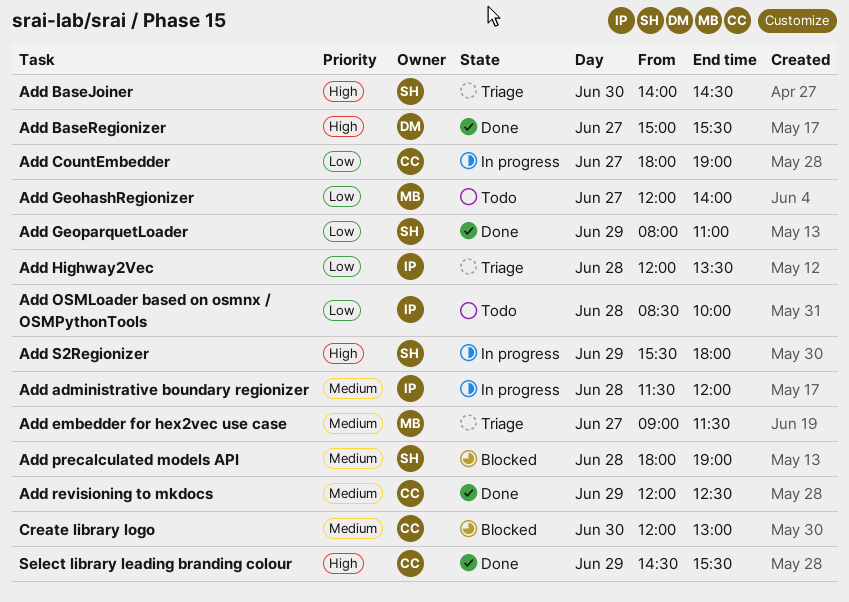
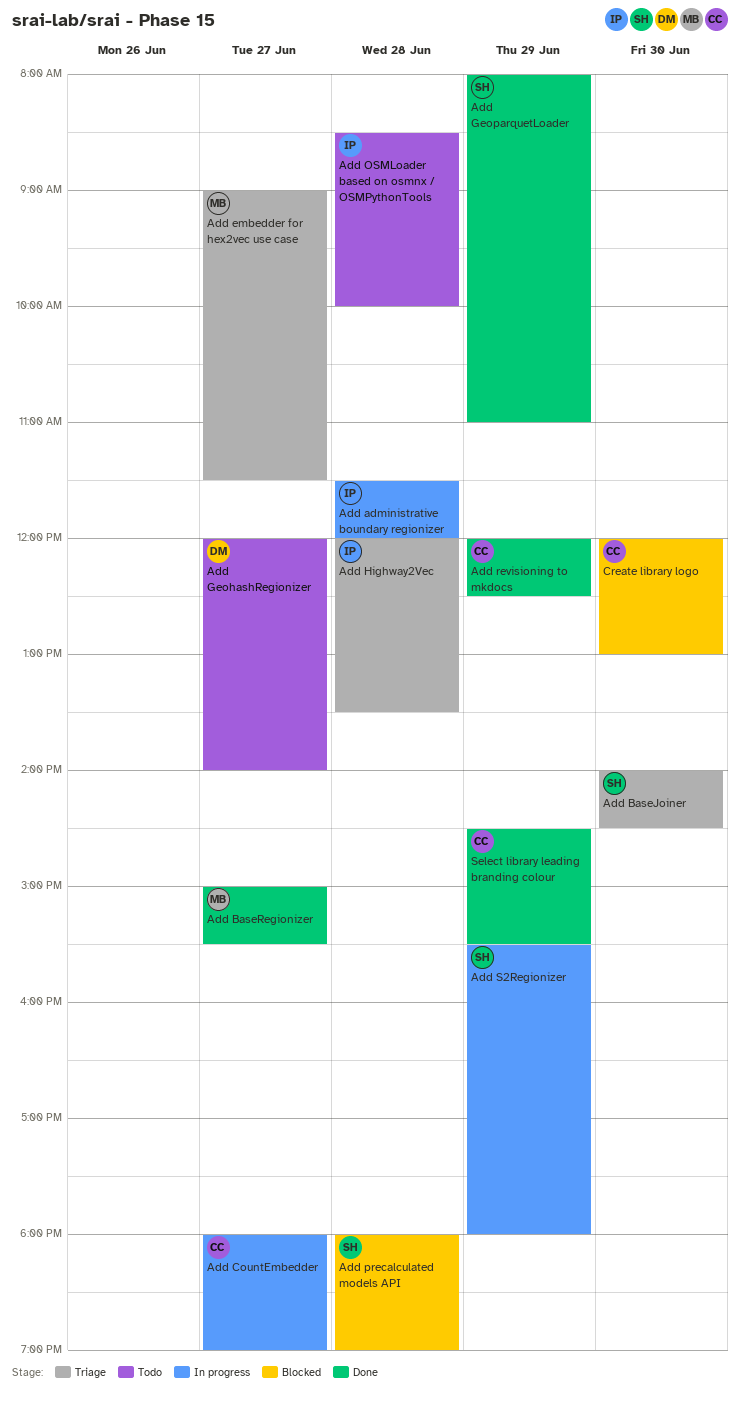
Add BaseRegionizer, owner: DM -> MB
Add GeohashRegionizer, owner: MB -> DM

